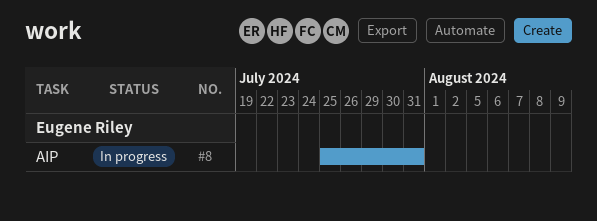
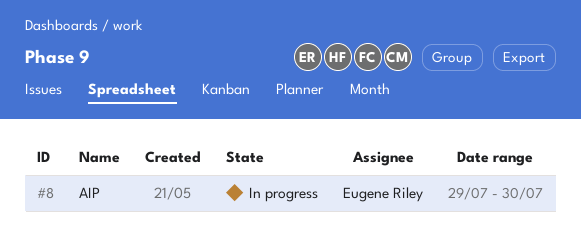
#8, start: Jul 25 -> Jul 29
#8, due: Jul 31 -> Jul 30

